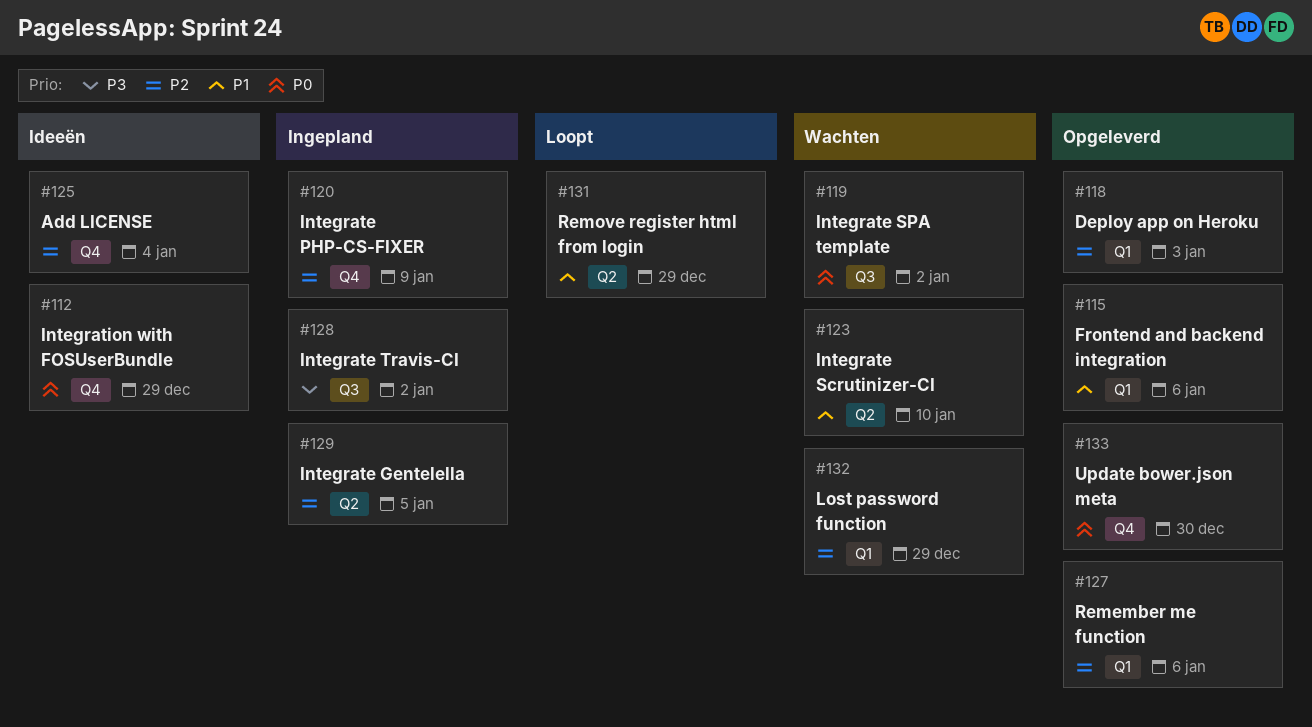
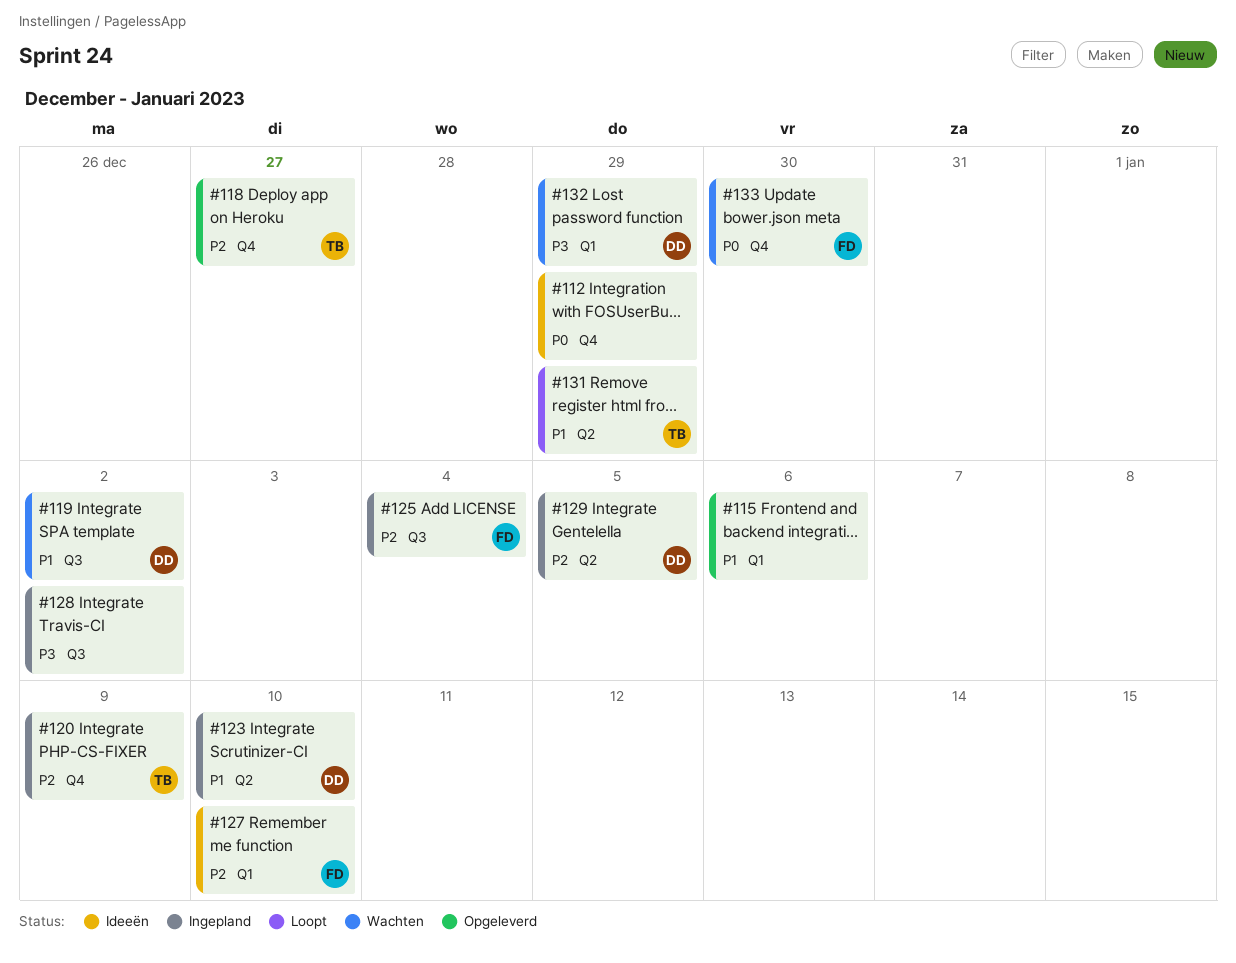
#118, label: Q1 -> Q4
#118, due: Jan 3 -> Dec 27
#119, priority: P0 -> P1
#123, status: Wachten -> Ingepland
#125, status: Ideeën -> Ingepland
#125, label: Q4 -> Q3
#127, status: Opgeleverd -> Ideeën
#127, due: Jan 6 -> Jan 10
#132, priority: P2 -> P3
#133, status: Opgeleverd -> Wachten

